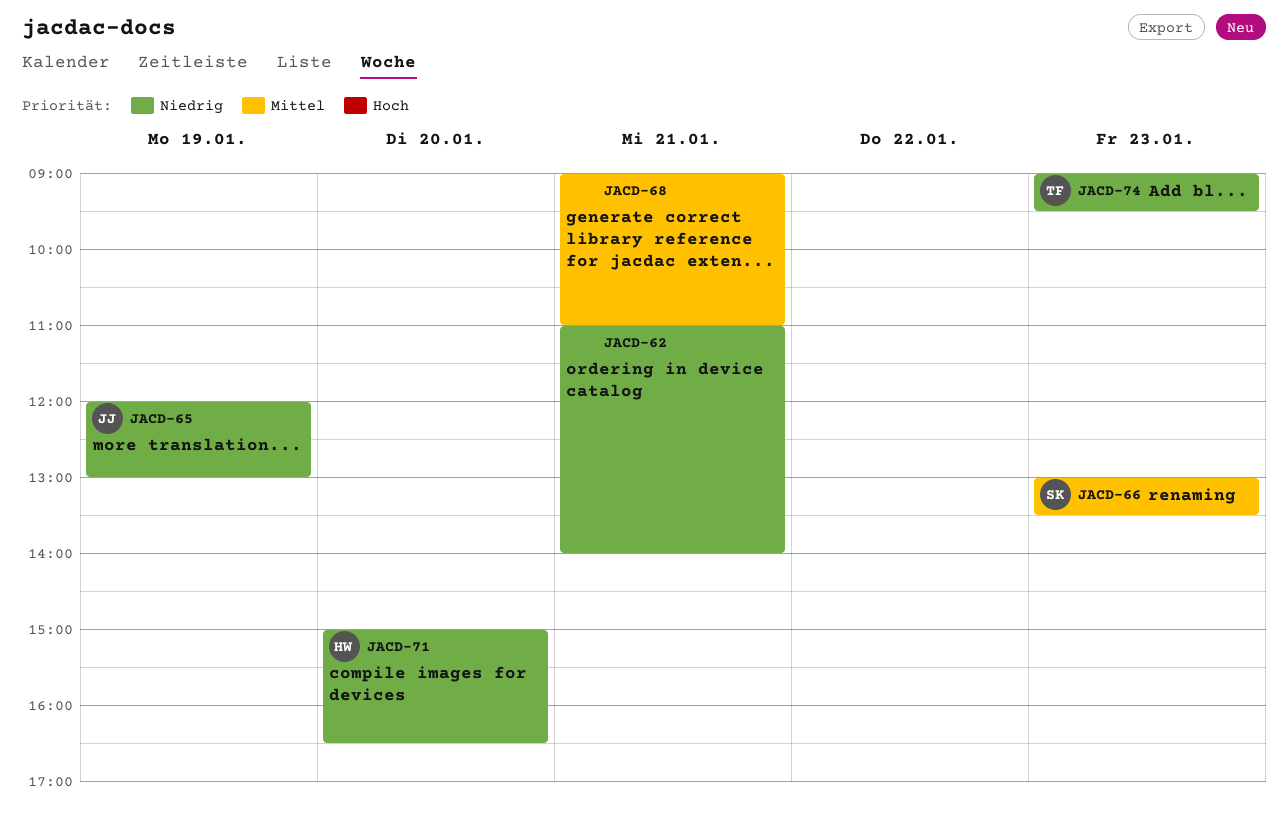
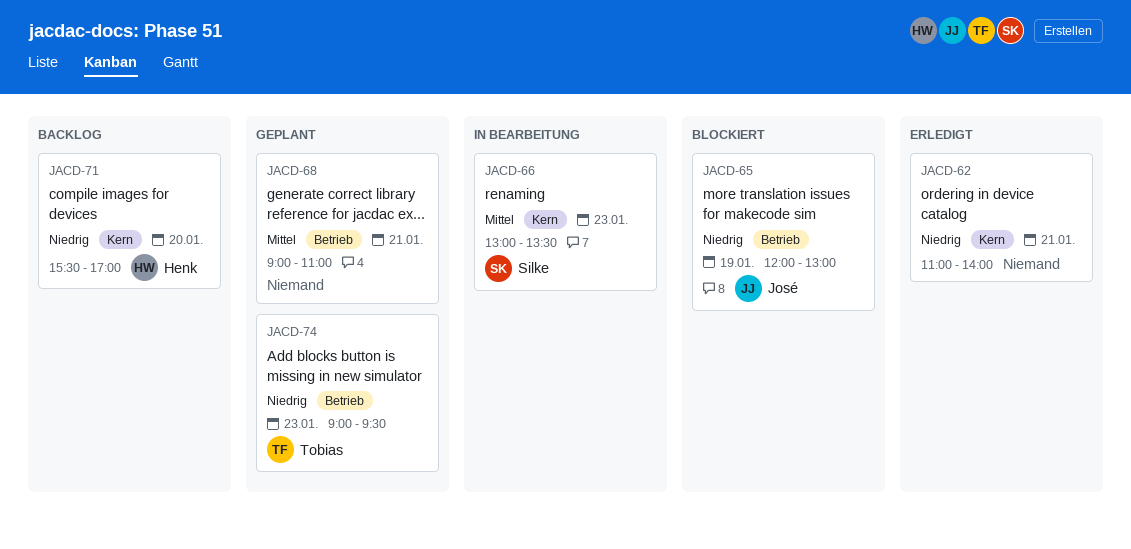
JACD-71, begins: 15:00 -> 15:30
JACD-71, ends: 16:30 -> 17:00

